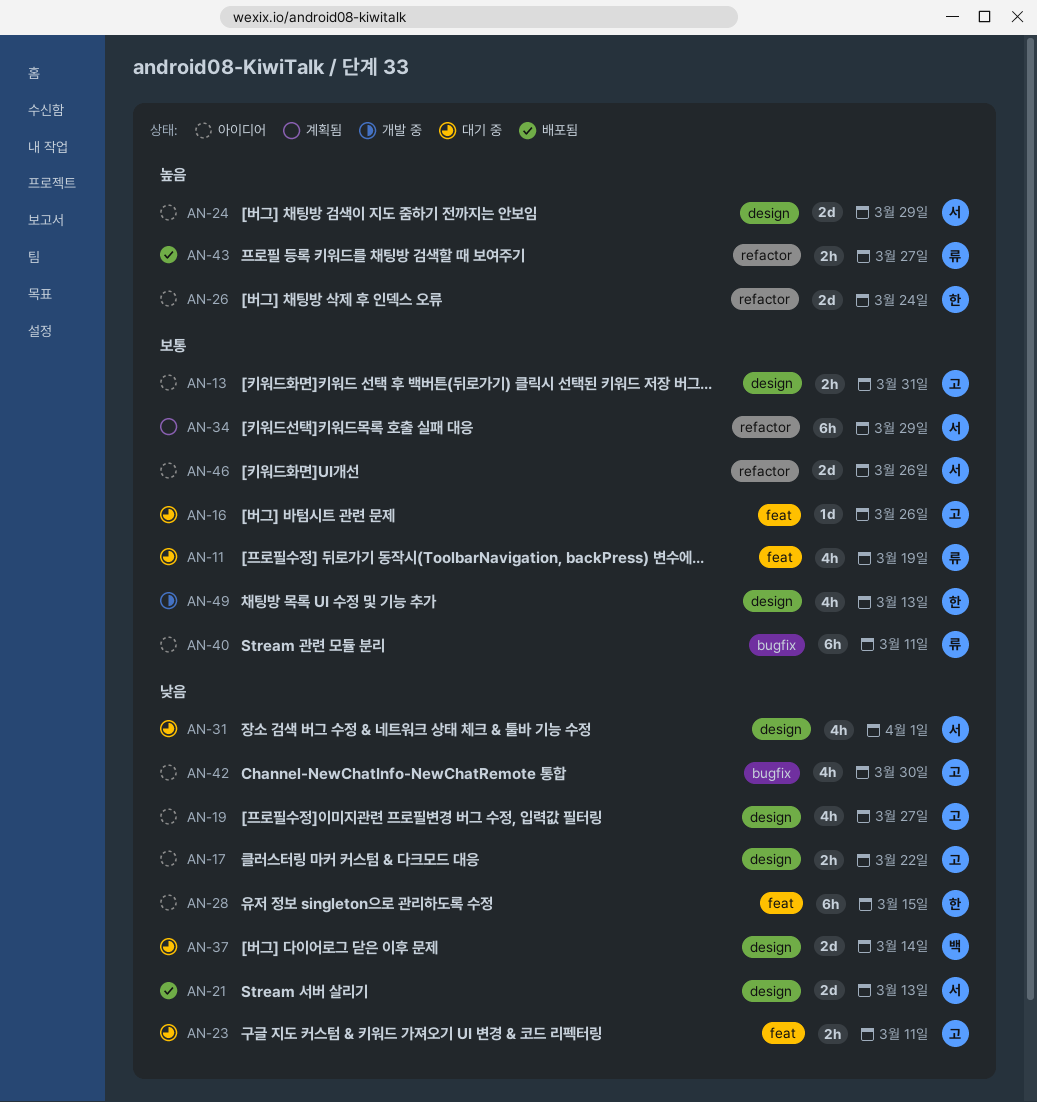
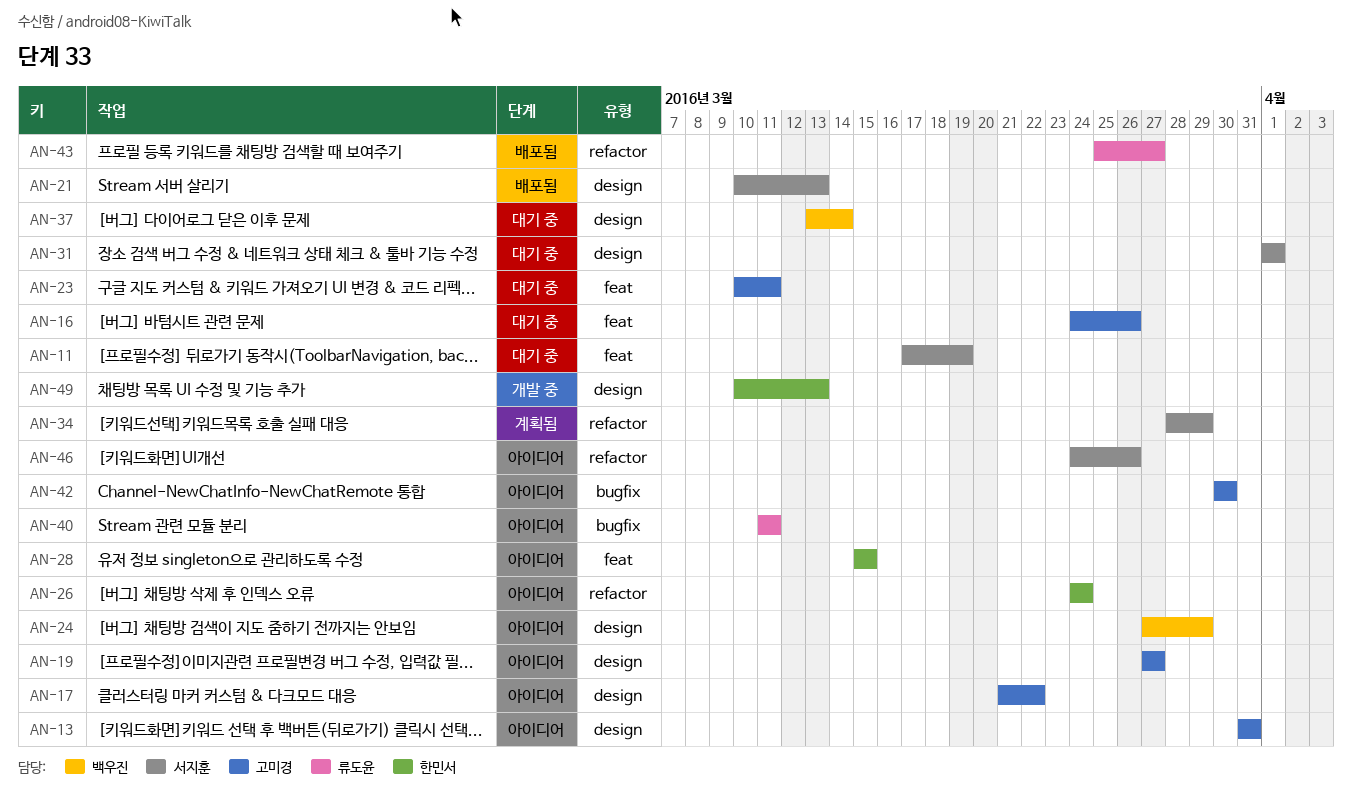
AN-11, owner: 류도윤 -> 서지훈
AN-24, owner: 서지훈 -> 백우진

